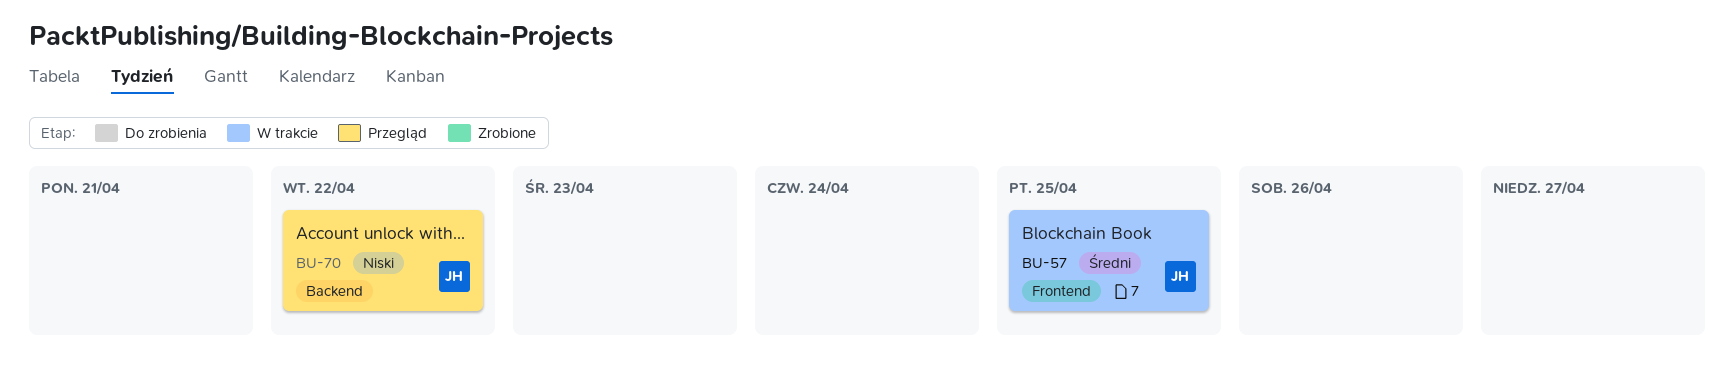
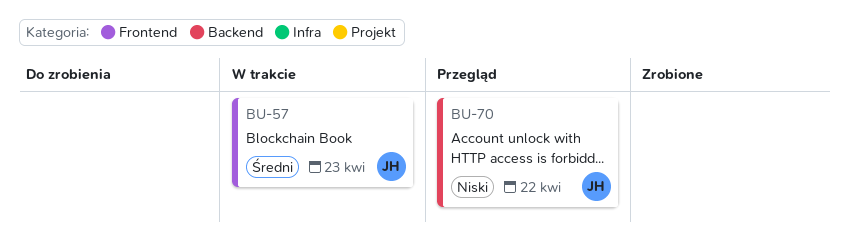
BU-57, due: Apr 25 -> Apr 23

